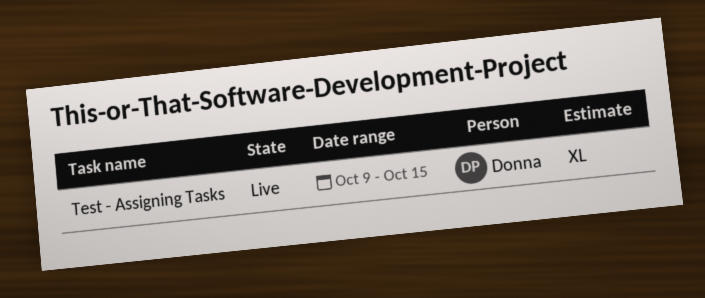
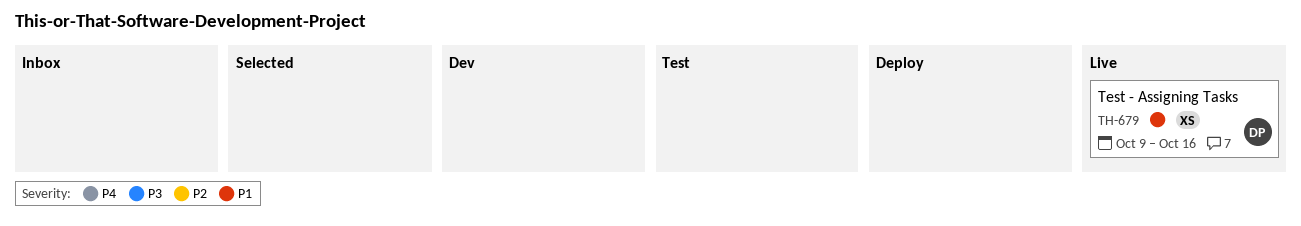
Test - Assigning Tasks, estimate: XL -> XS
Test - Assigning Tasks, due: Oct 15 -> Oct 16

